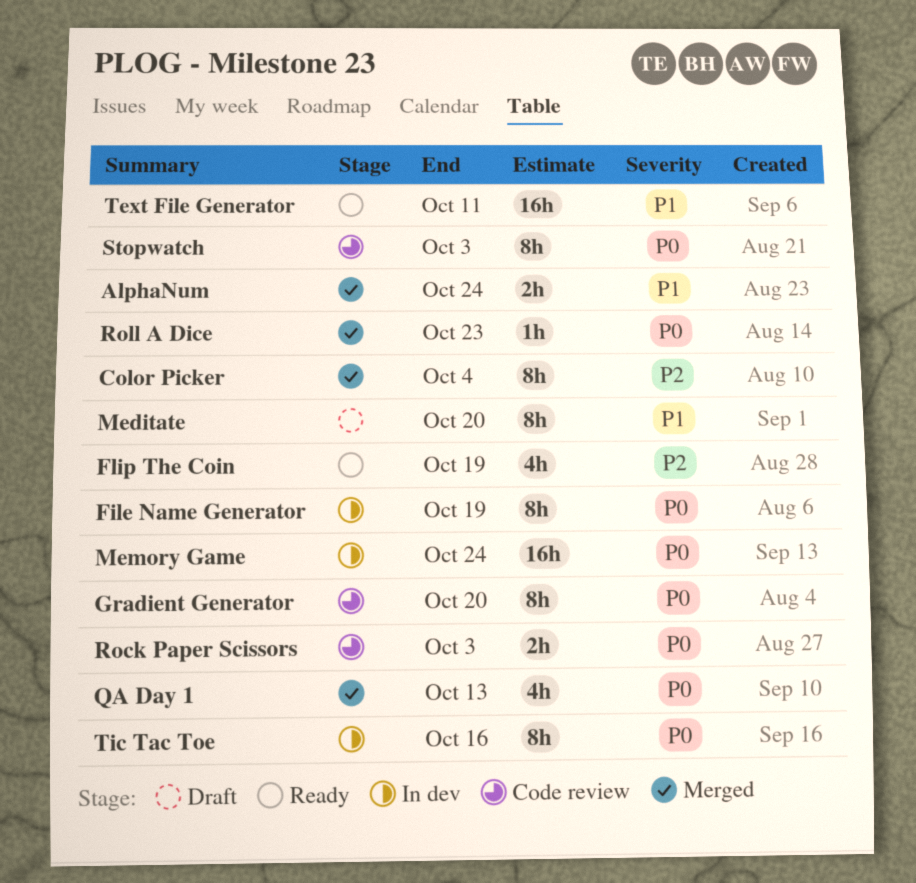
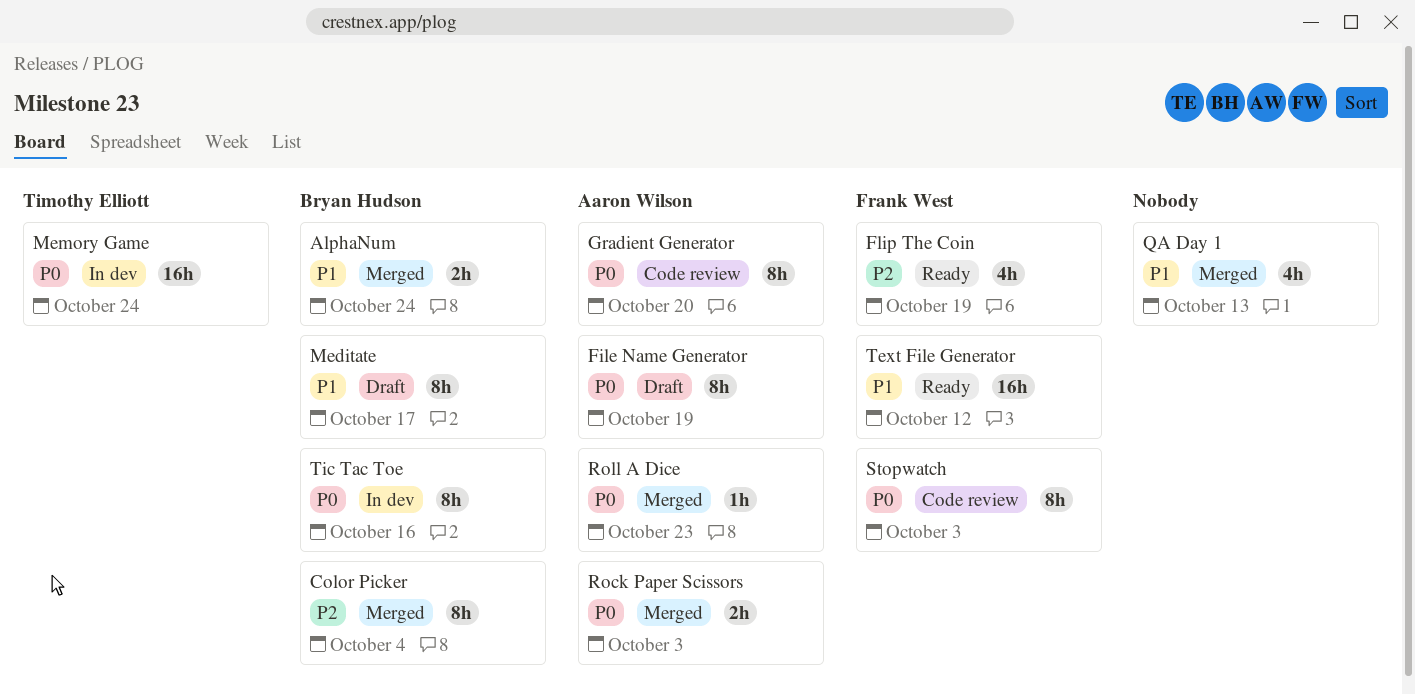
File Name Generator, status: In dev -> Draft
Meditate, due: Oct 20 -> Oct 17
QA Day 1, priority: P0 -> P1
Rock Paper Scissors, status: Code review -> Merged
Text File Generator, due: Oct 11 -> Oct 12

